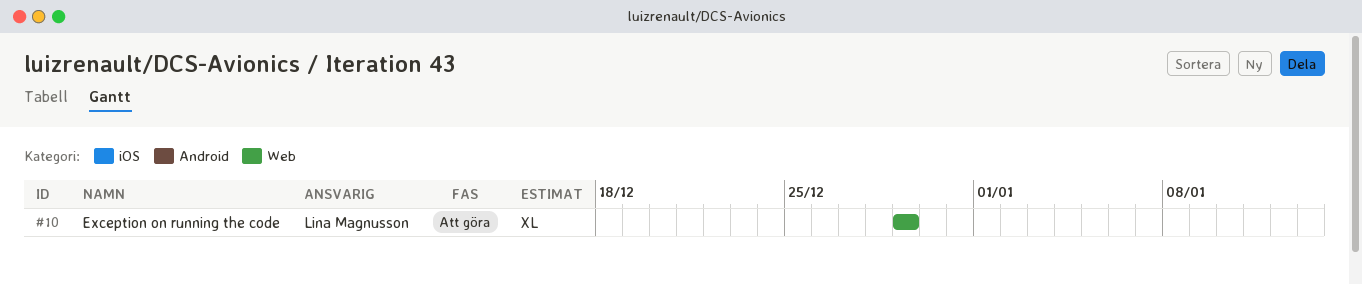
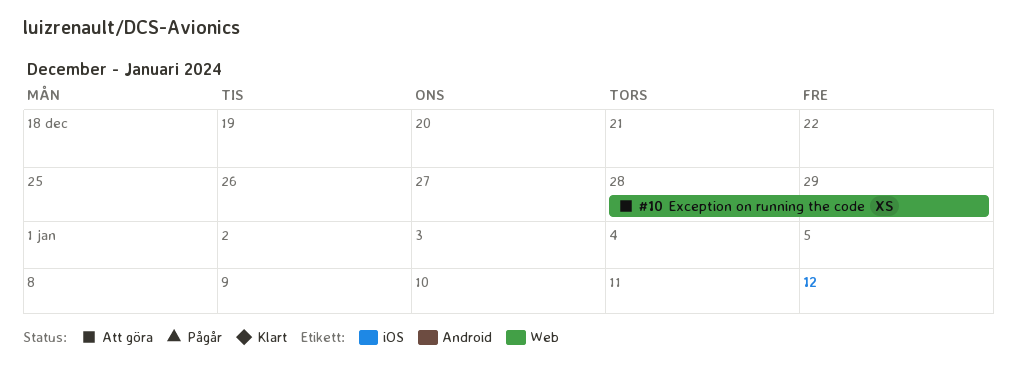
#10, estimate: XL -> XS
#10, start: Dec 29 -> Dec 28

